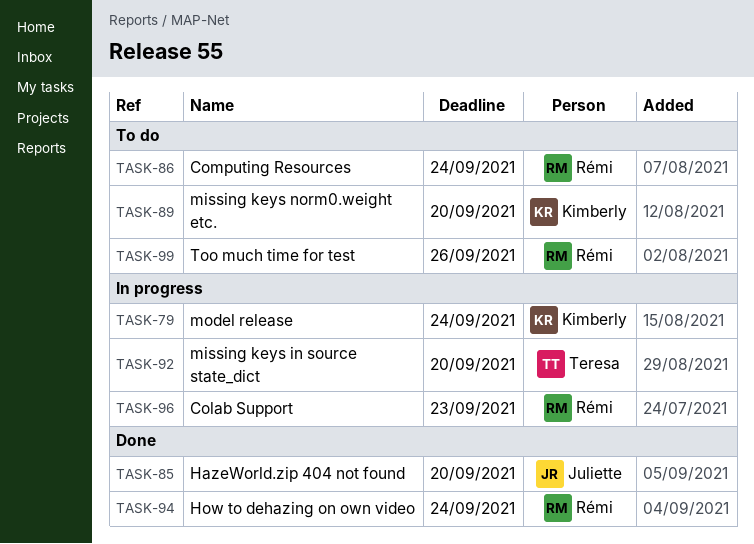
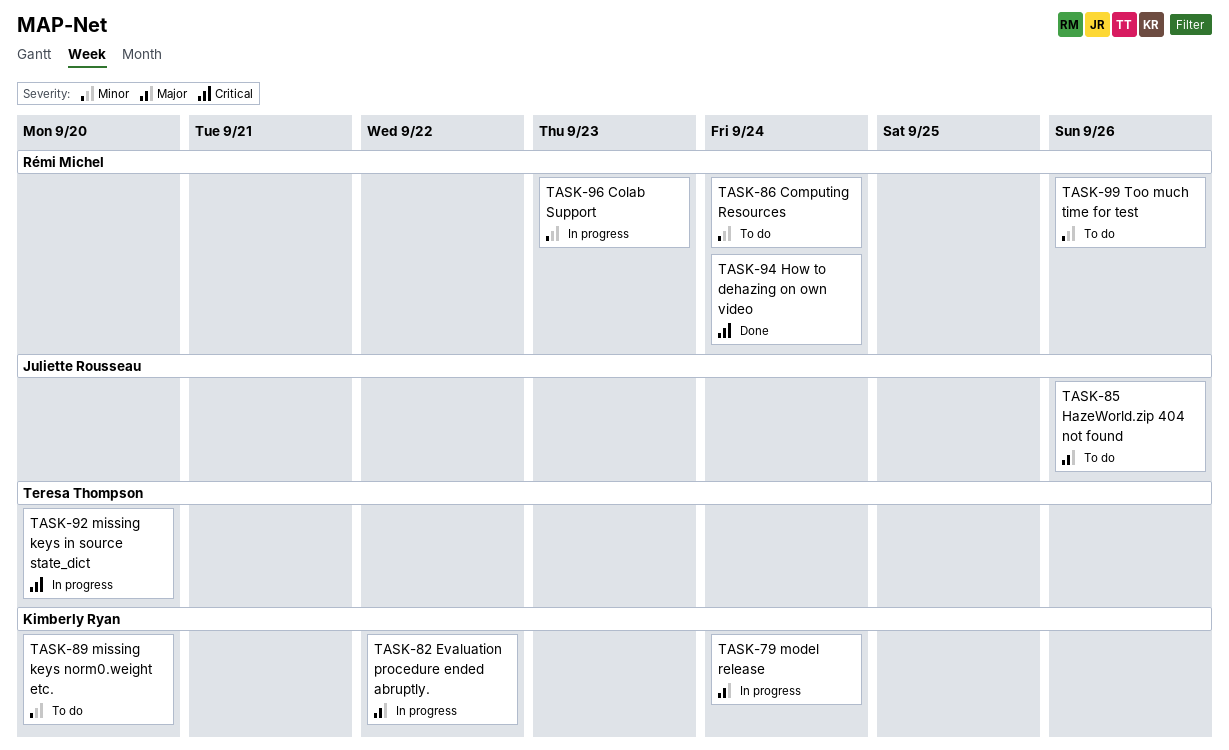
TASK-82: none -> present
TASK-85, status: Done -> To do
TASK-85, due: Sep 20 -> Sep 26

